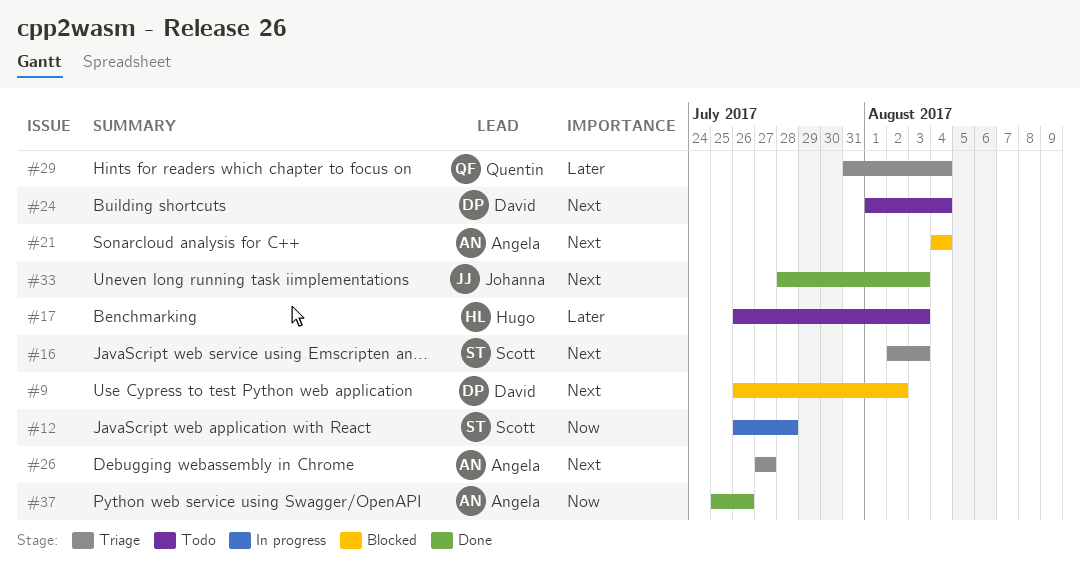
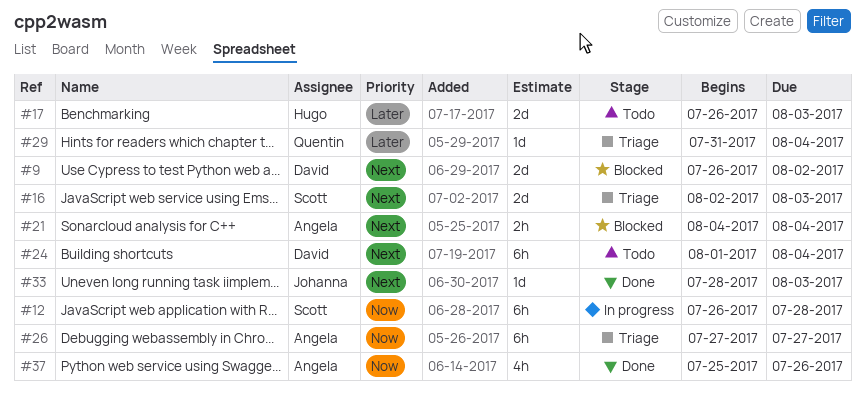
#26, priority: Next -> Now

